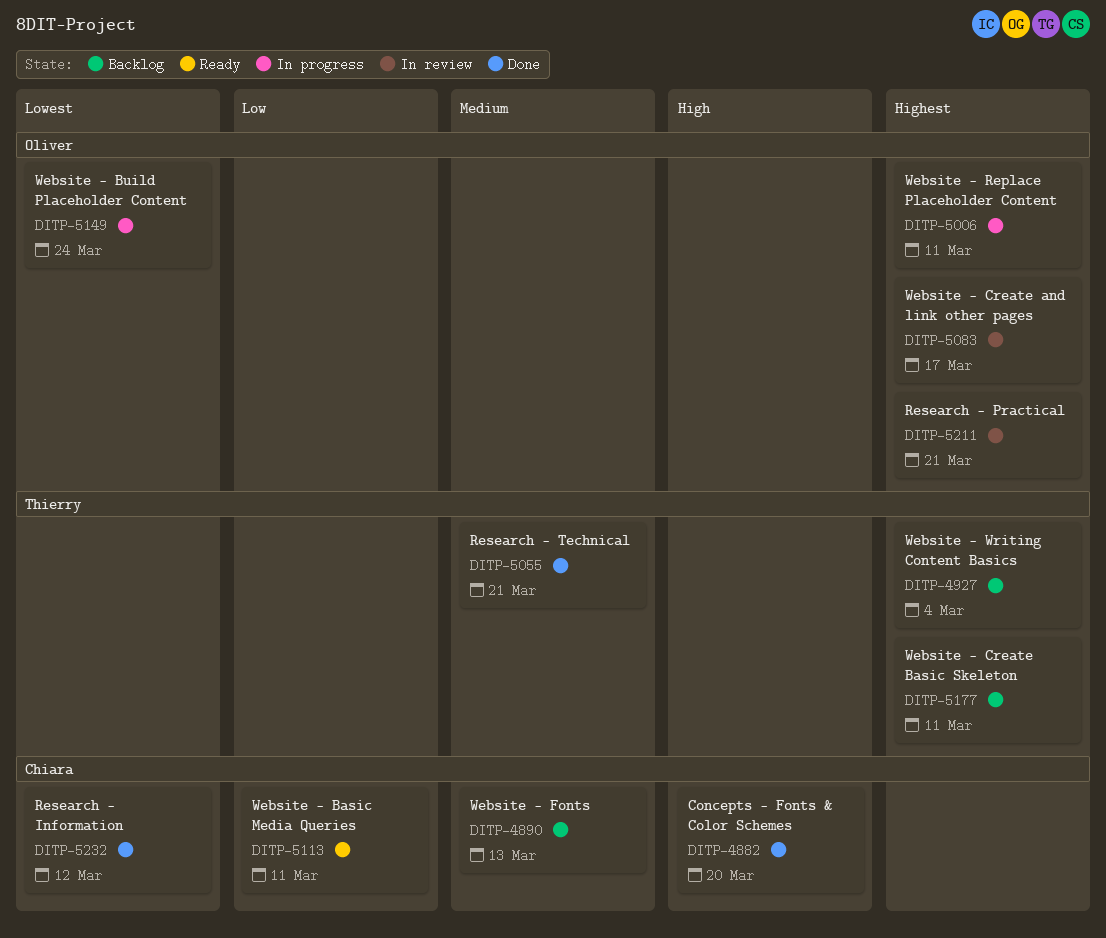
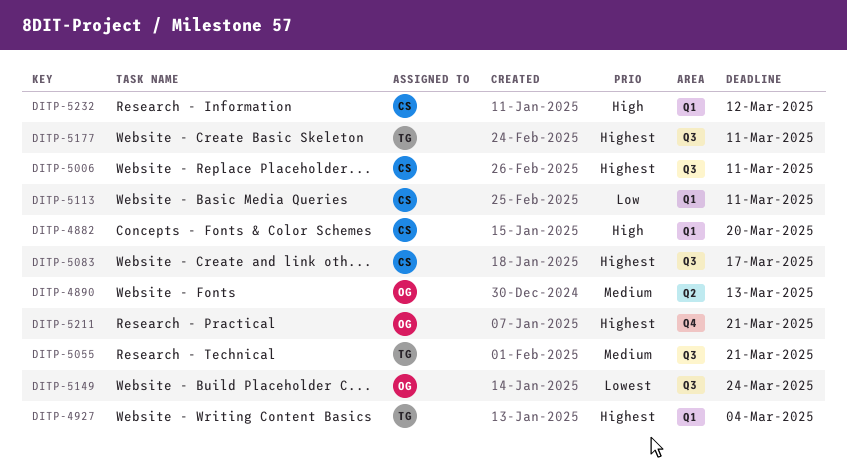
DITP-4890, owner: Chiara -> Oliver
DITP-5006, owner: Oliver -> Chiara
DITP-5083, owner: Oliver -> Chiara
DITP-5232, priority: Lowest -> High

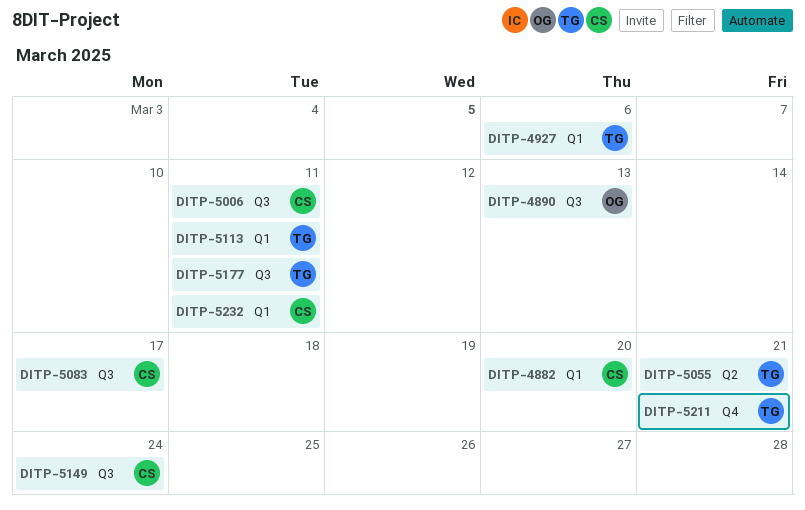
DITP-4890, label: Q2 -> Q3
DITP-4927, due: Mar 4 -> Mar 6
DITP-5055, label: Q3 -> Q2
DITP-5113, owner: CS -> TG
DITP-5149, owner: OG -> CS
DITP-5211, owner: OG -> TG
DITP-5232, due: Mar 12 -> Mar 11

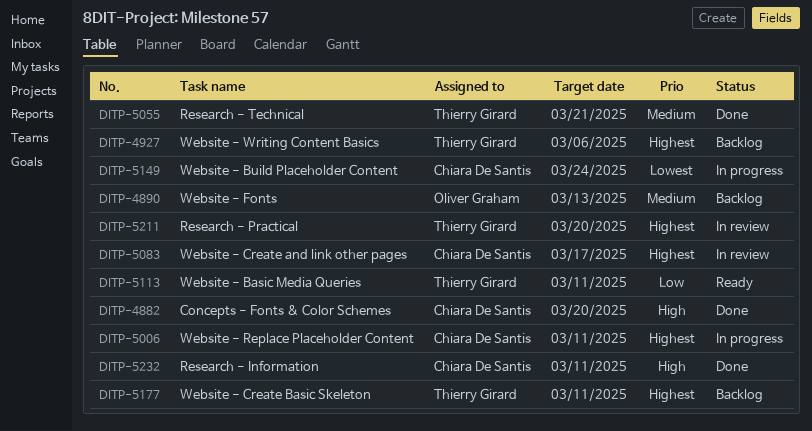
DITP-5211, due: Mar 21 -> Mar 20

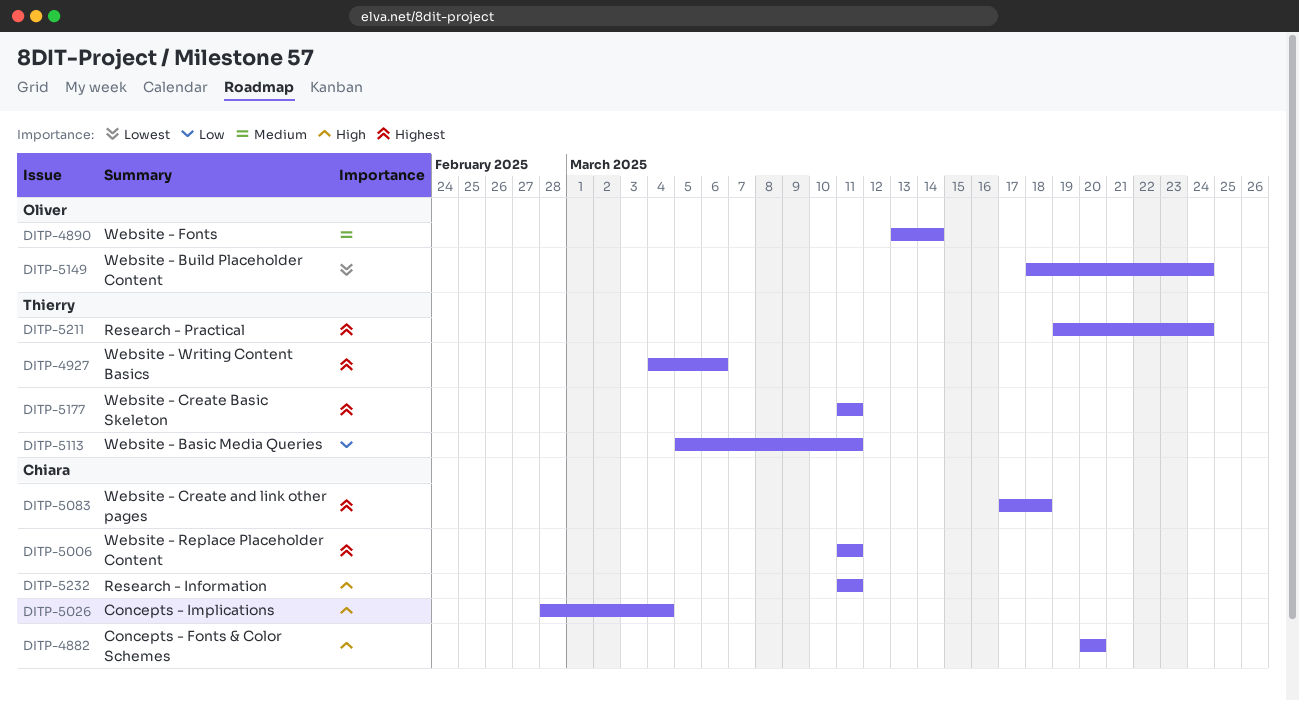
DITP-4890, due: Mar 13 -> Mar 14
DITP-5026: none -> present
DITP-5055: present -> none
DITP-5083, due: Mar 17 -> Mar 18
DITP-5149, owner: Chiara De Santis -> Oliver Graham
DITP-5211, due: Mar 20 -> Mar 24

